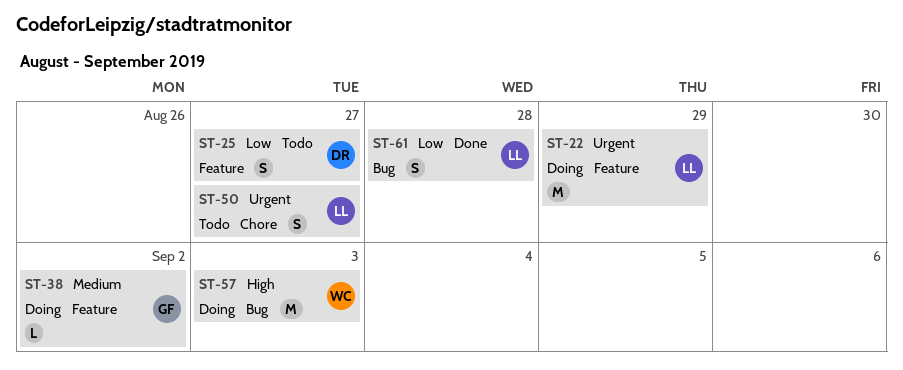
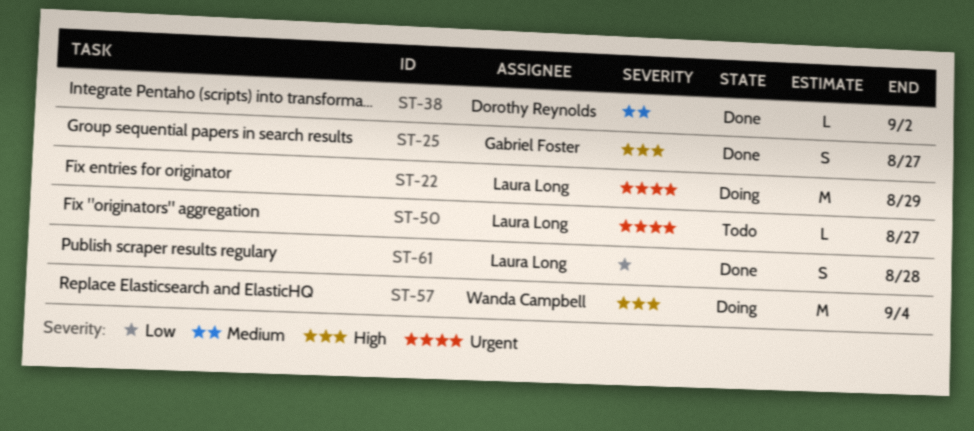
ST-25, status: Todo -> Done
ST-25, owner: Dorothy Reynolds -> Gabriel Foster
ST-25, priority: Low -> High
ST-38, status: Doing -> Done
ST-38, owner: Gabriel Foster -> Dorothy Reynolds
ST-50, estimate: S -> L
ST-57, due: Sep 3 -> Sep 4

